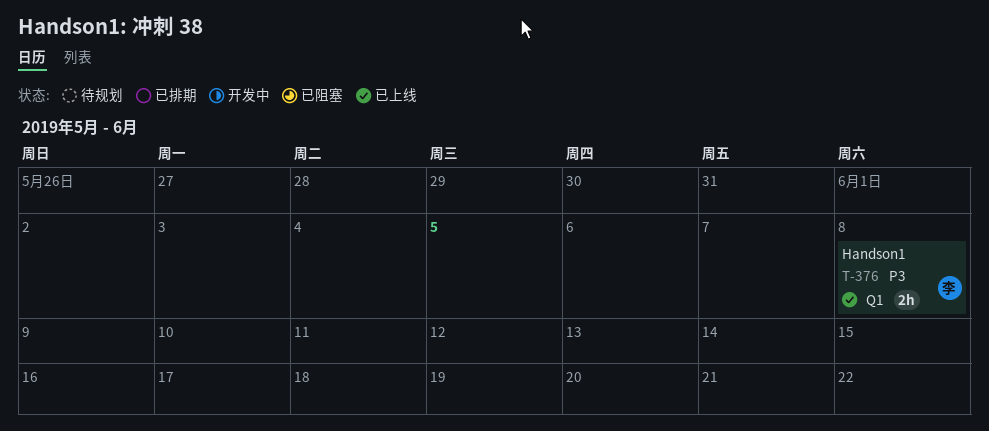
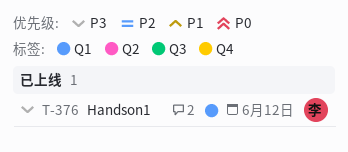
T-376, due: Jun 8 -> Jun 12

